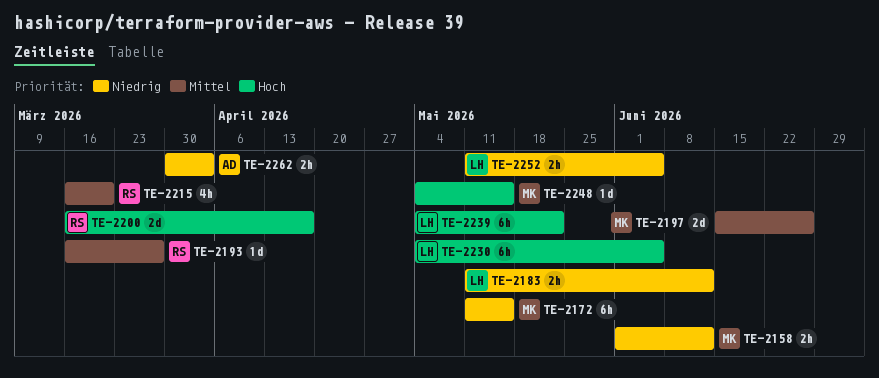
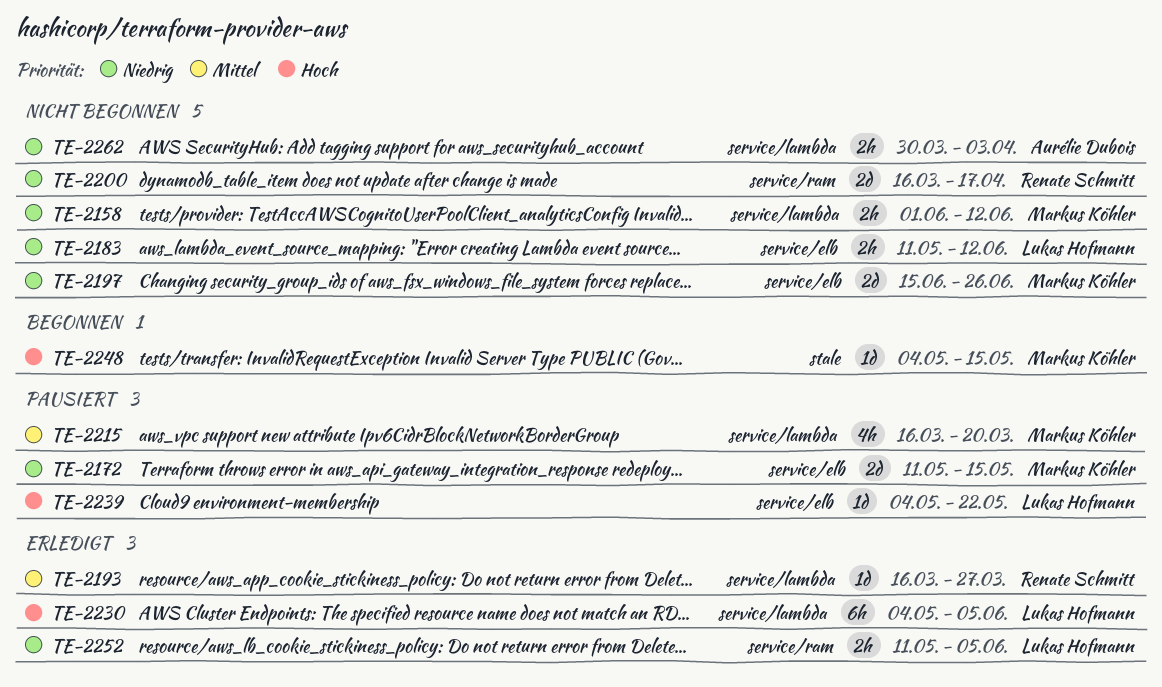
TE-2172, estimate: 6h -> 2d
TE-2197, priority: Mittel -> Niedrig
TE-2200, priority: Hoch -> Niedrig
TE-2215, owner: Renate Schmitt -> Markus Köhler
TE-2239, estimate: 6h -> 1d

